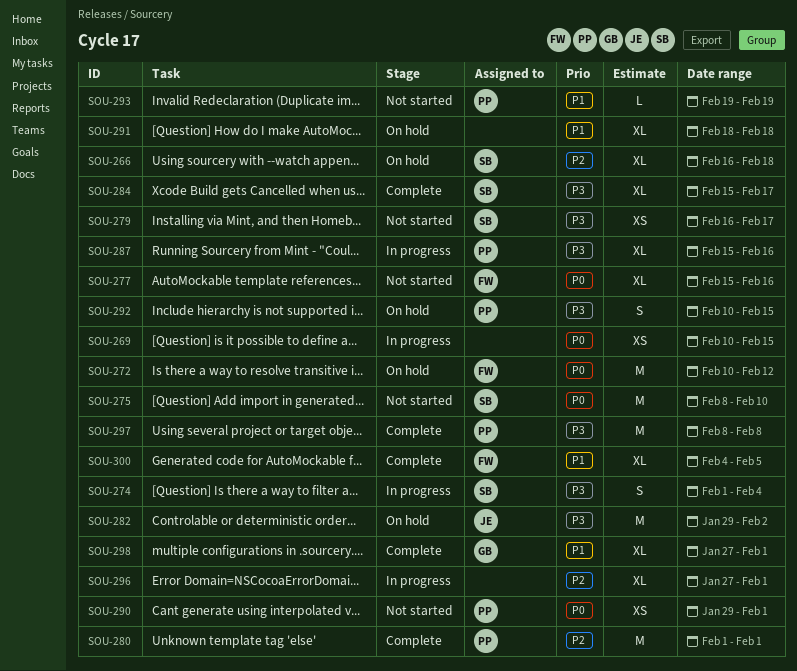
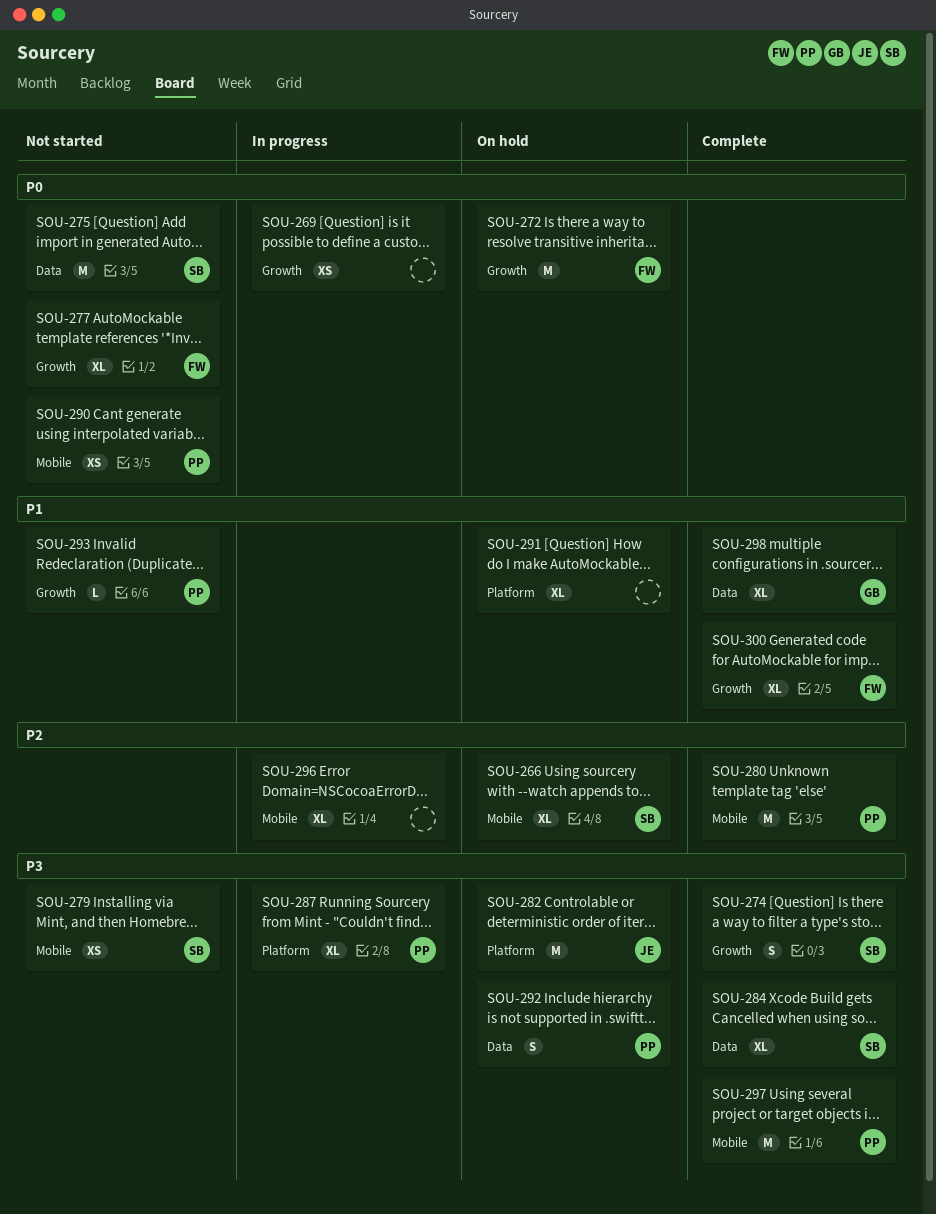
SOU-274, status: In progress -> Complete

